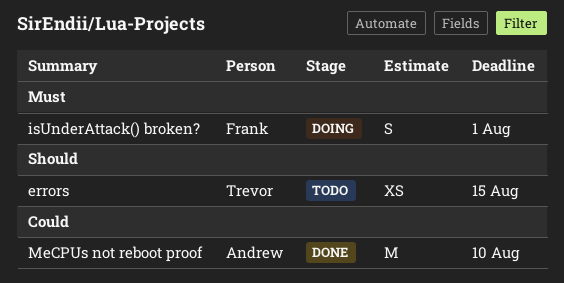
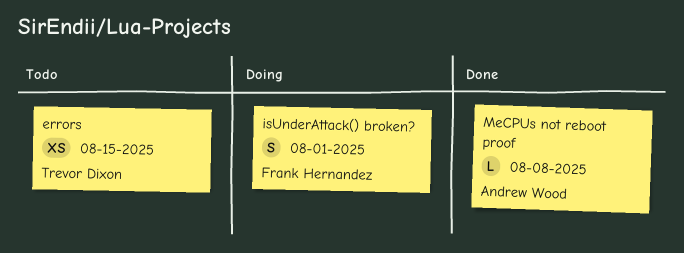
MeCPUs not reboot proof, estimate: M -> L
MeCPUs not reboot proof, due: Aug 10 -> Aug 8

